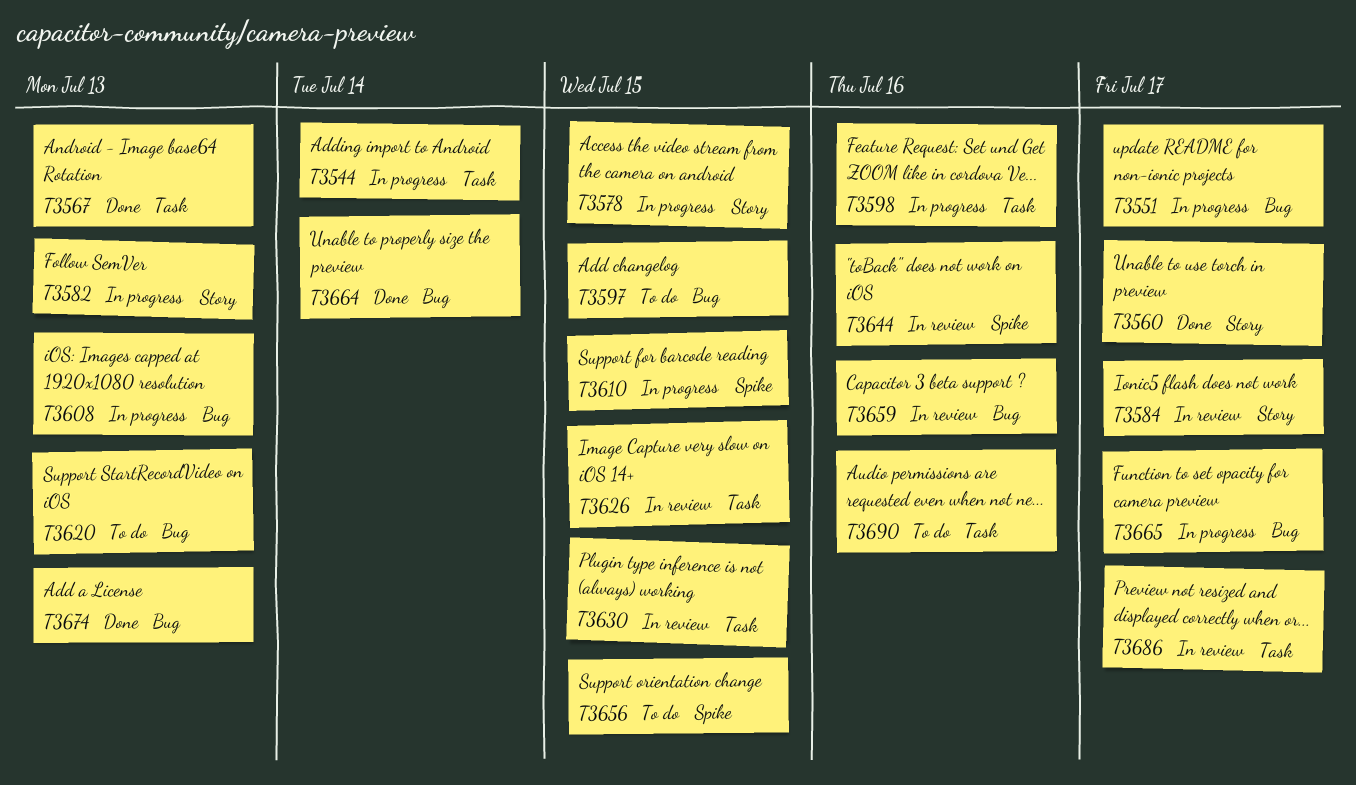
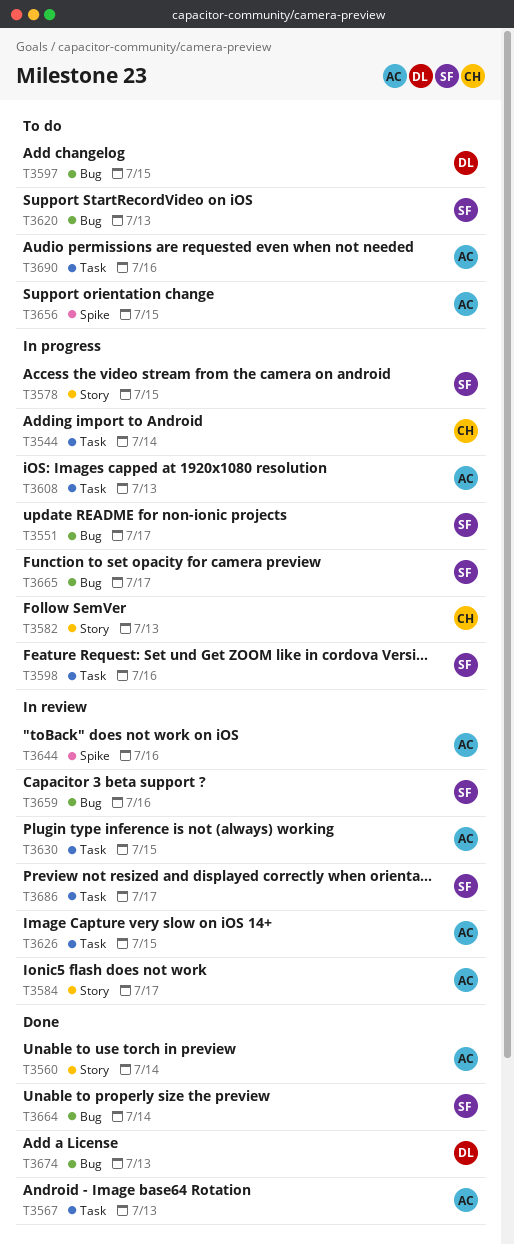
T3560, due: Jul 17 -> Jul 14
T3608, label: Bug -> Task
T3610: present -> none

